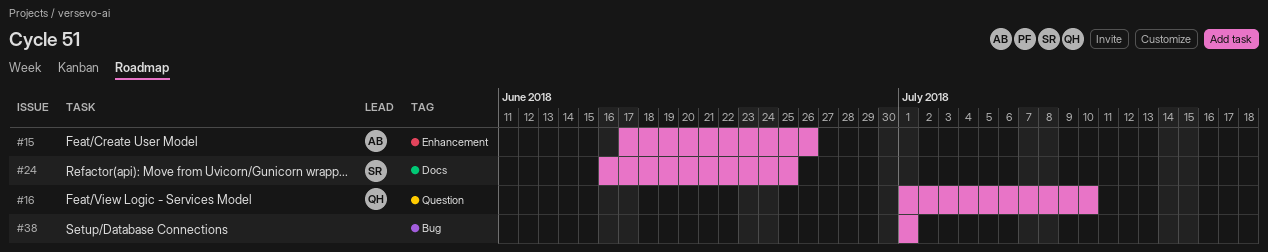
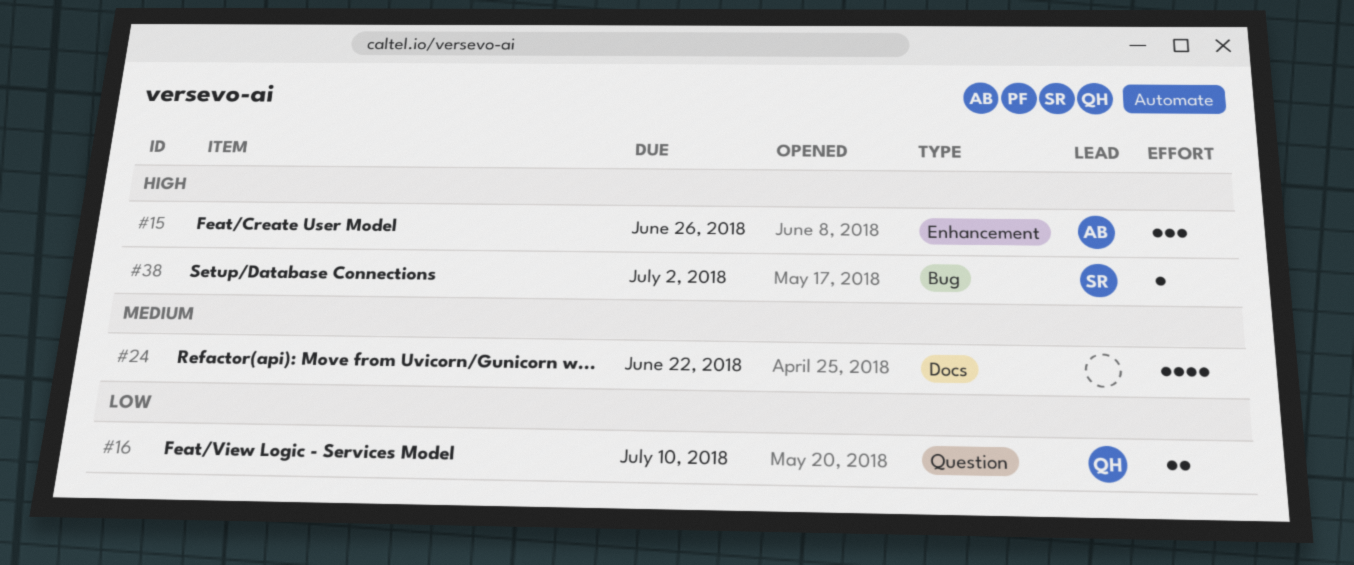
#24, owner: SR -> none
#24, due: Jun 25 -> Jun 22
#38, owner: none -> SR
#38, due: Jul 1 -> Jul 2

